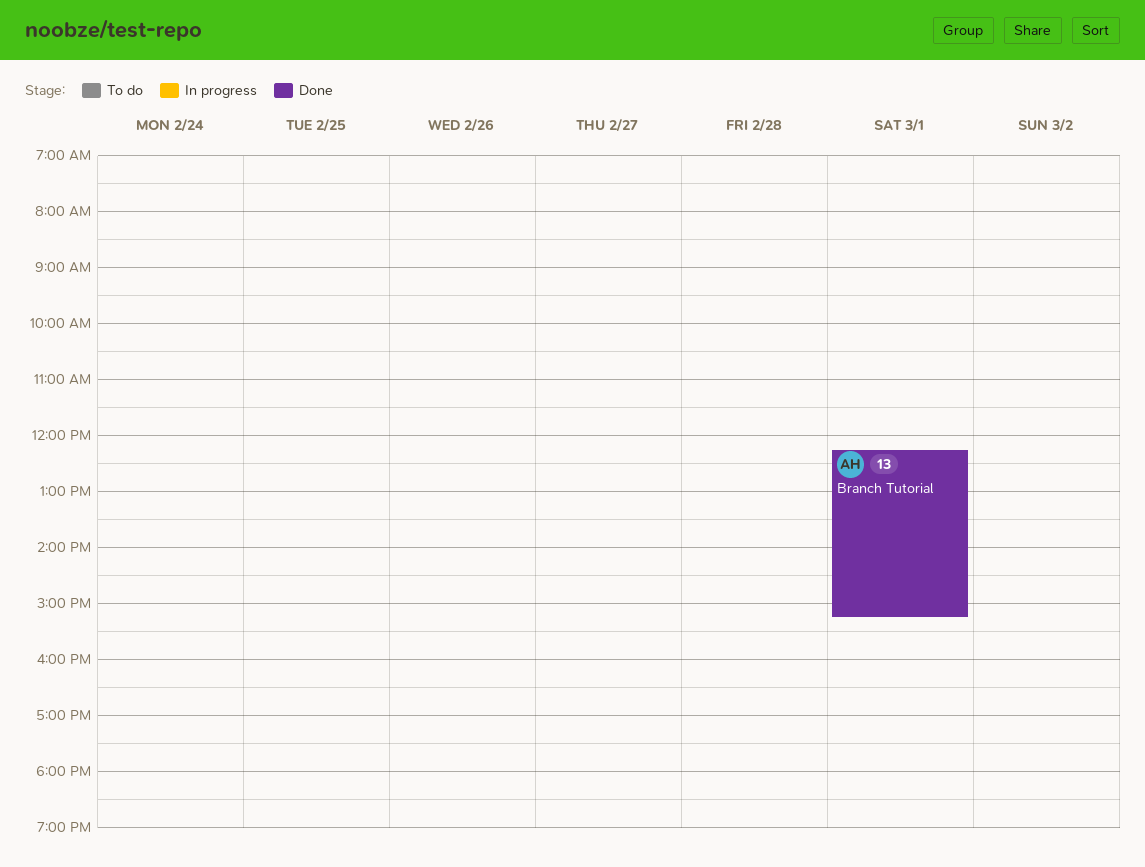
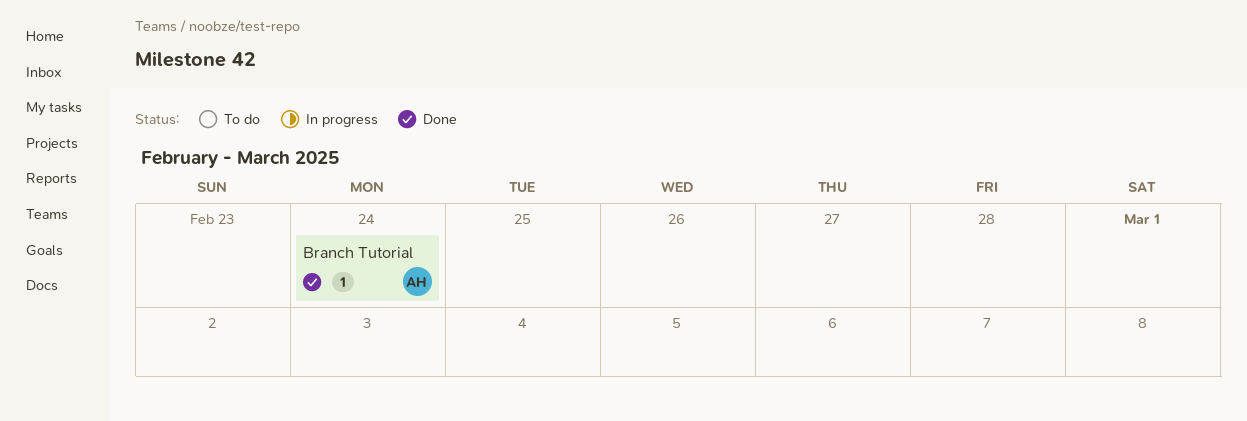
Branch Tutorial, estimate: 13 -> 1
Branch Tutorial, day: Mar 1 -> Feb 24

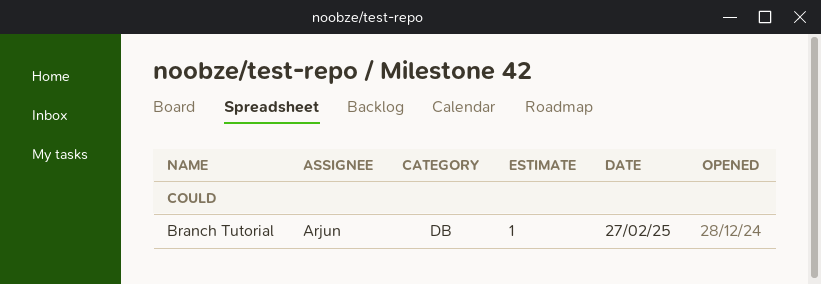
Branch Tutorial, day: Feb 24 -> Feb 27

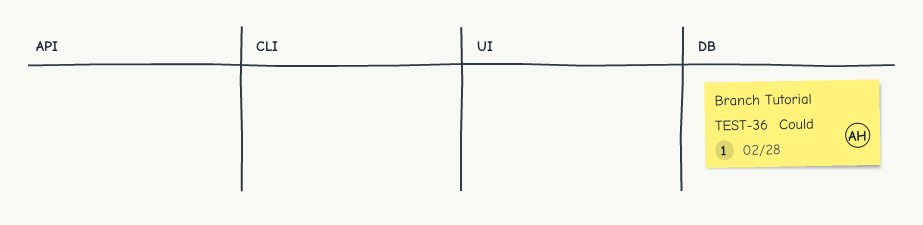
Branch Tutorial, day: Feb 27 -> Feb 28

